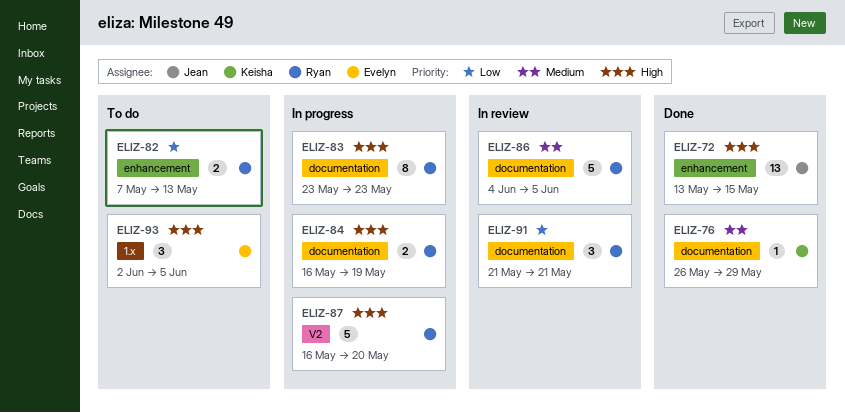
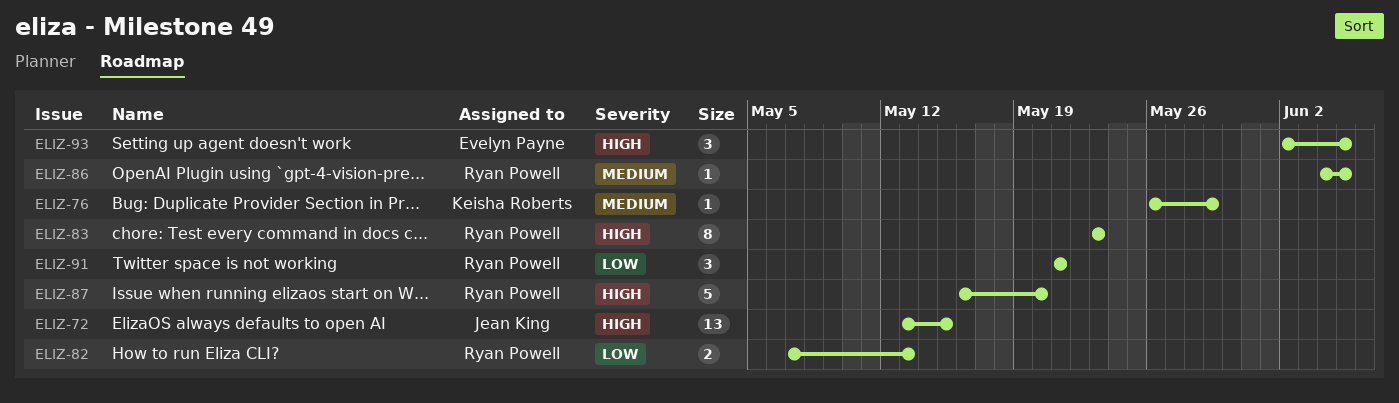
ELIZ-84: present -> none
ELIZ-86, estimate: 5 -> 1

